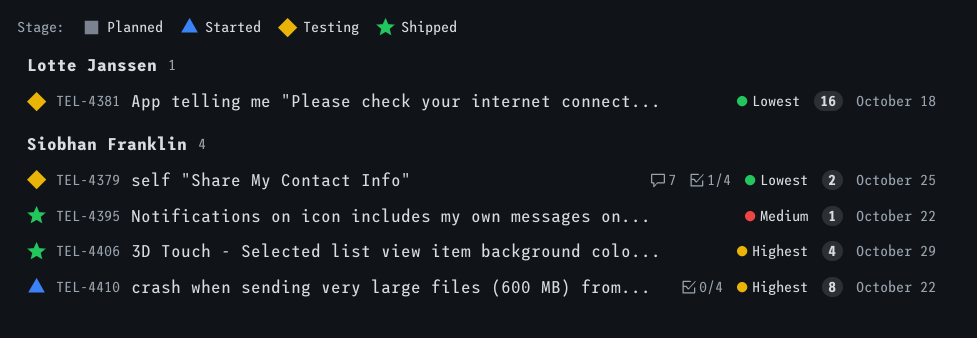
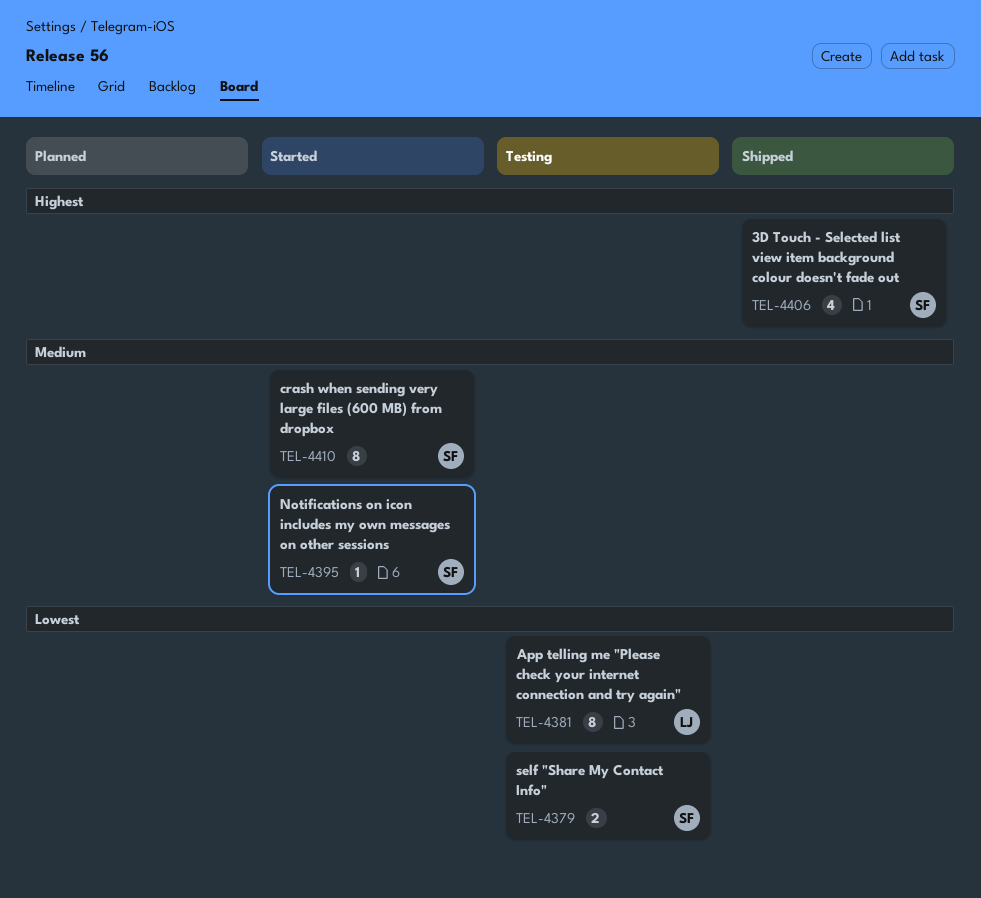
TEL-4381, estimate: 16 -> 8
TEL-4395, status: Shipped -> Started
TEL-4410, priority: Highest -> Medium

